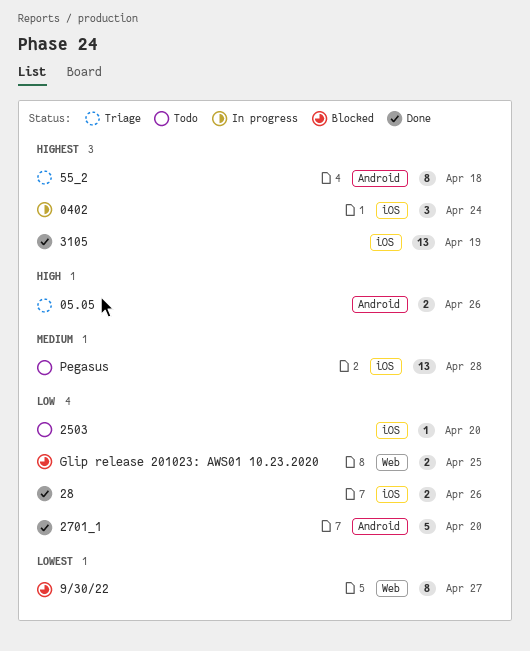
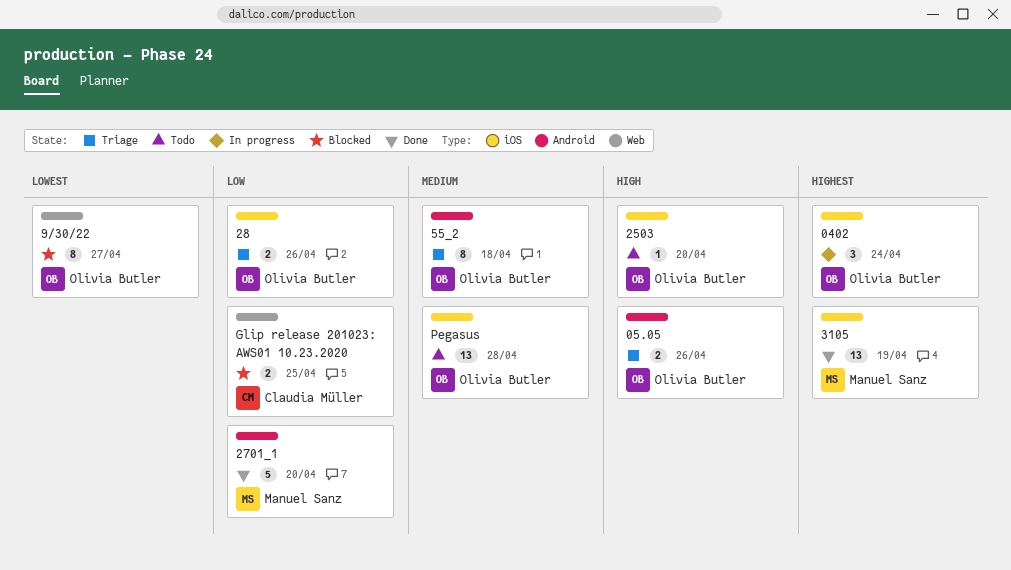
2503, priority: Low -> High
28, status: Done -> Triage
55_2, priority: Highest -> Medium

